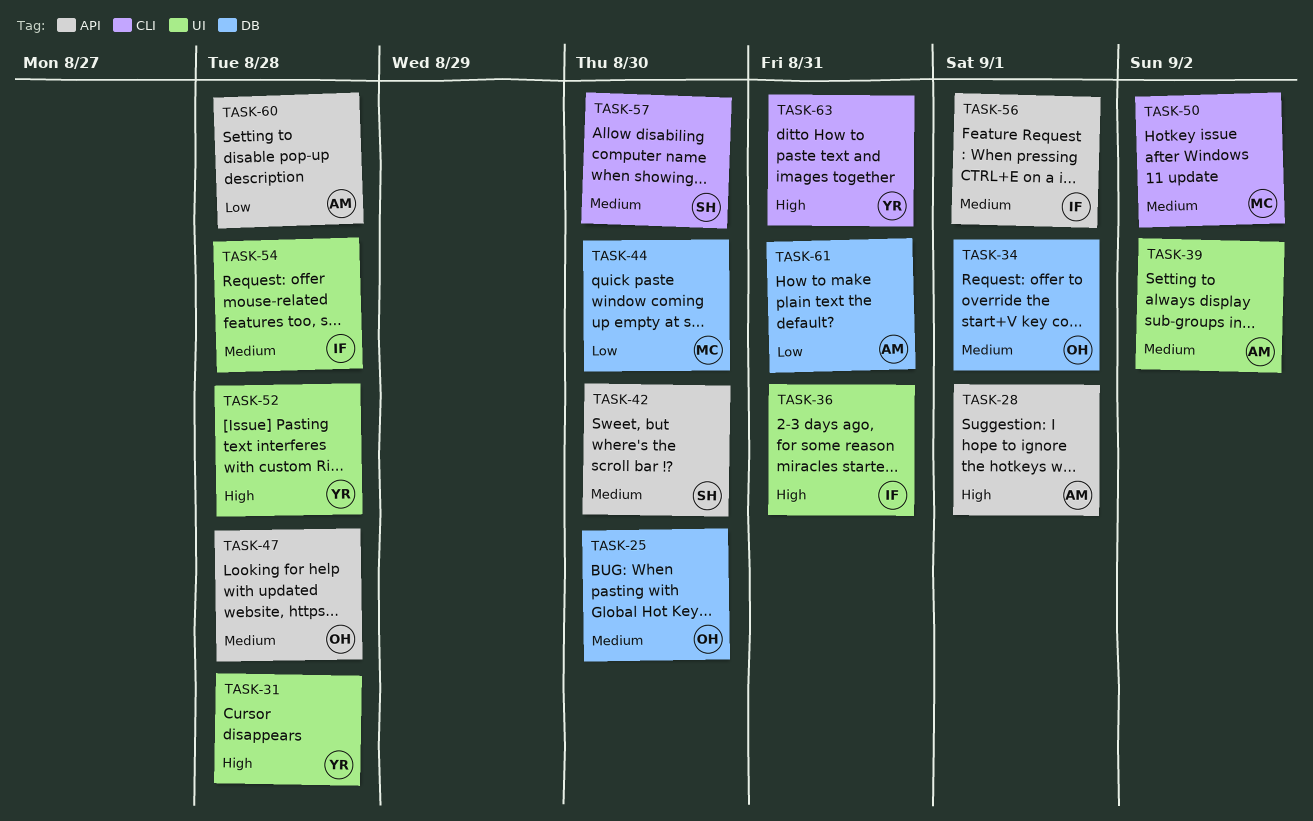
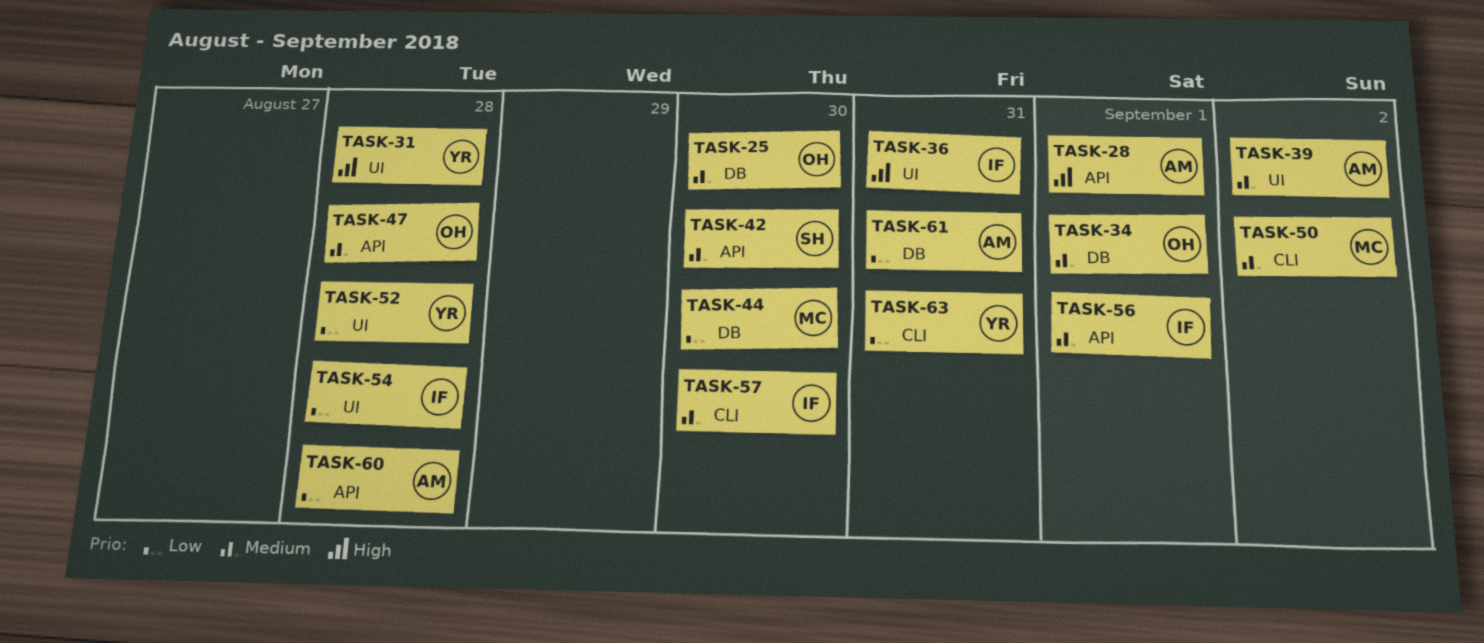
TASK-52, priority: High -> Low
TASK-54, priority: Medium -> Low
TASK-57, owner: SH -> IF
TASK-63, priority: High -> Low

